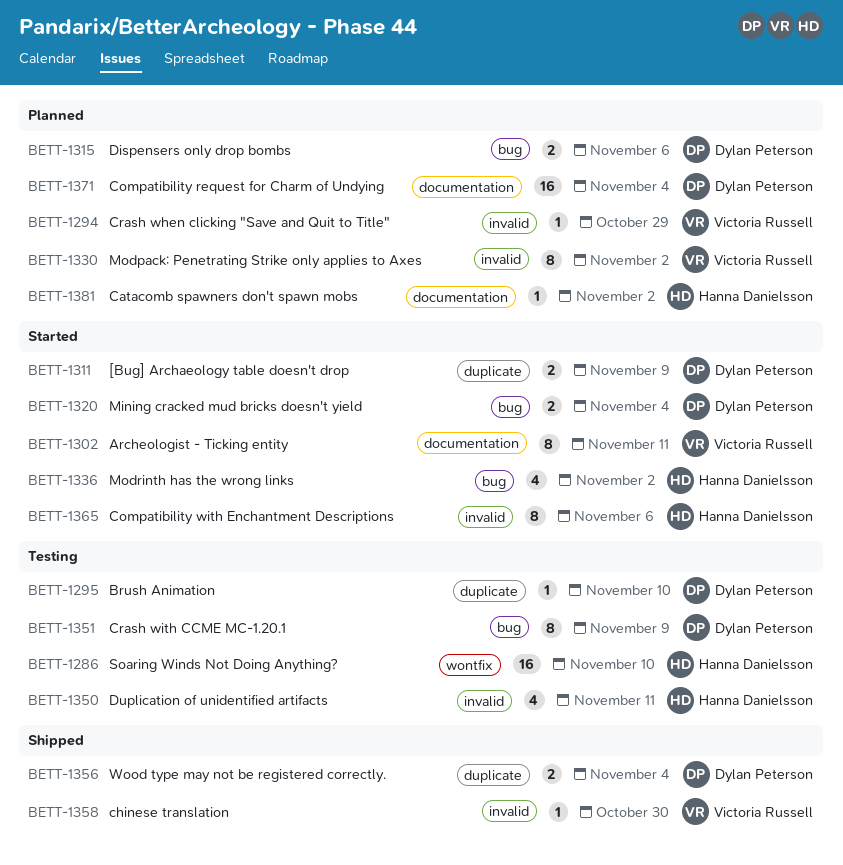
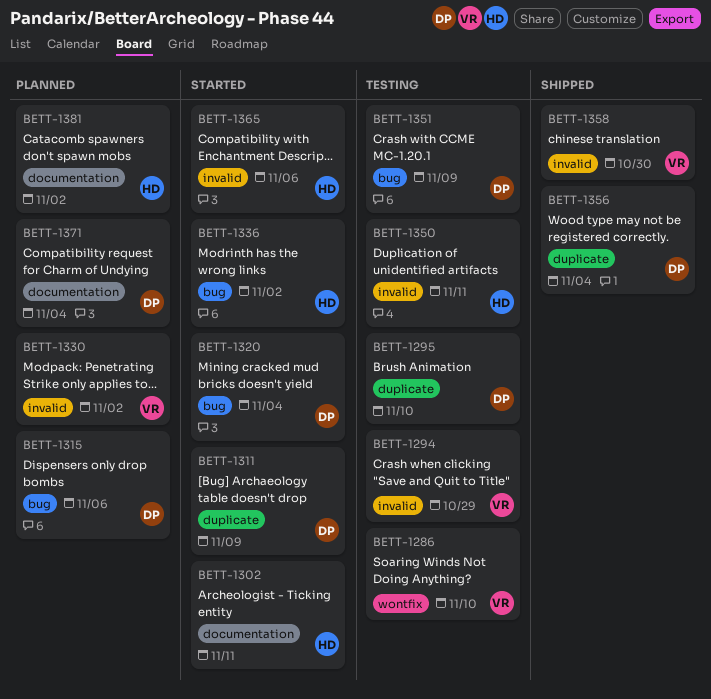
BETT-1286, owner: Hanna Danielsson -> Victoria Russell
BETT-1294, status: Planned -> Testing
BETT-1302, owner: Victoria Russell -> Hanna Danielsson

